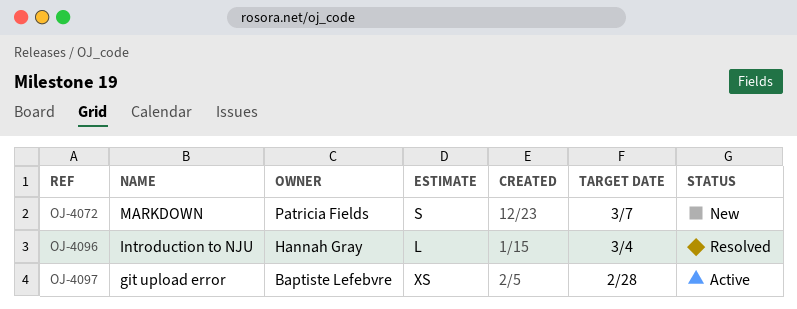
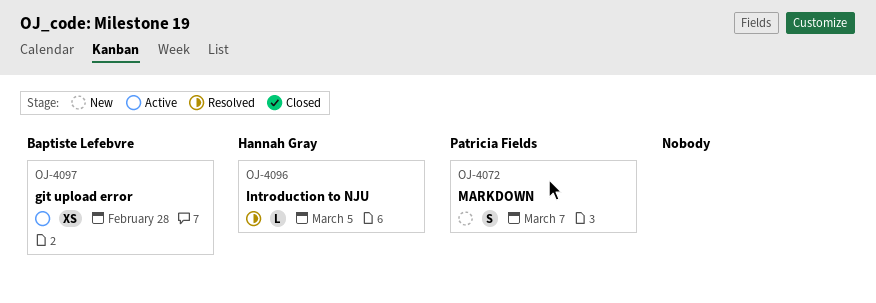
OJ-4096, due: Mar 4 -> Mar 5

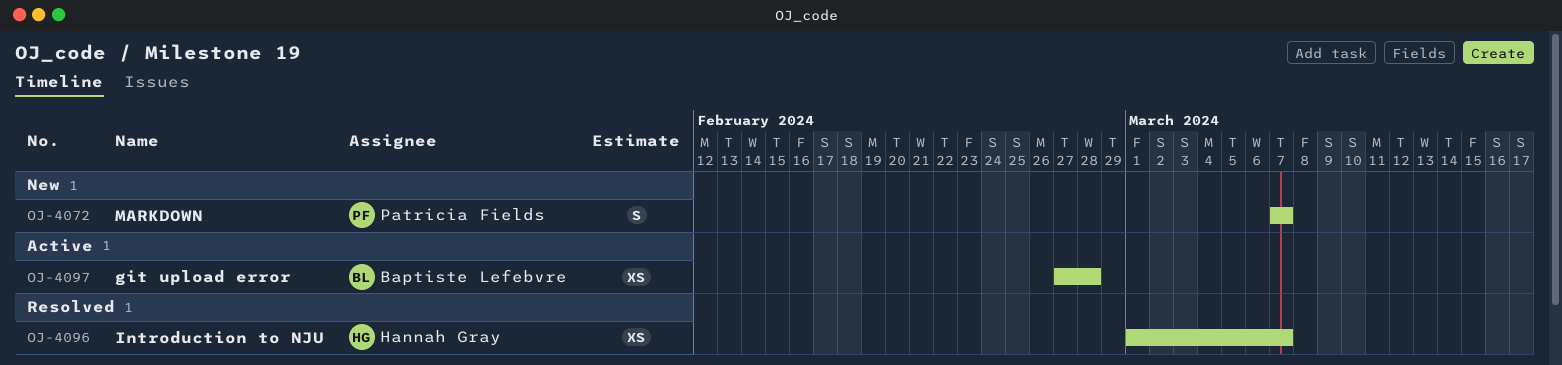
OJ-4096, estimate: L -> XS
OJ-4096, due: Mar 5 -> Mar 7

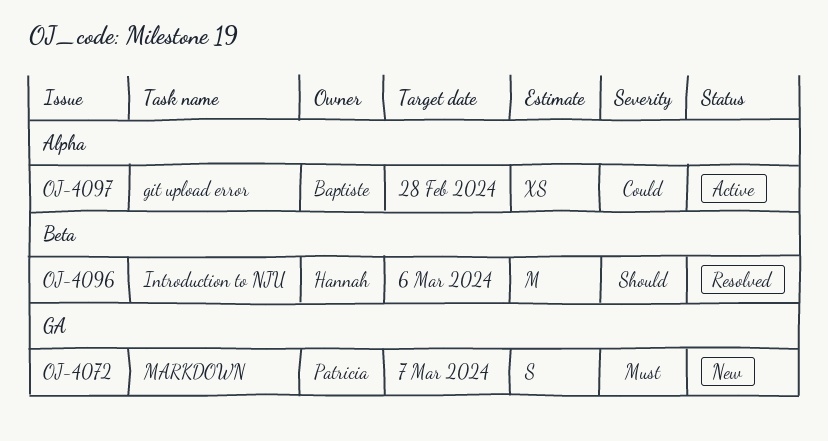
OJ-4096, estimate: XS -> M
OJ-4096, due: Mar 7 -> Mar 6

